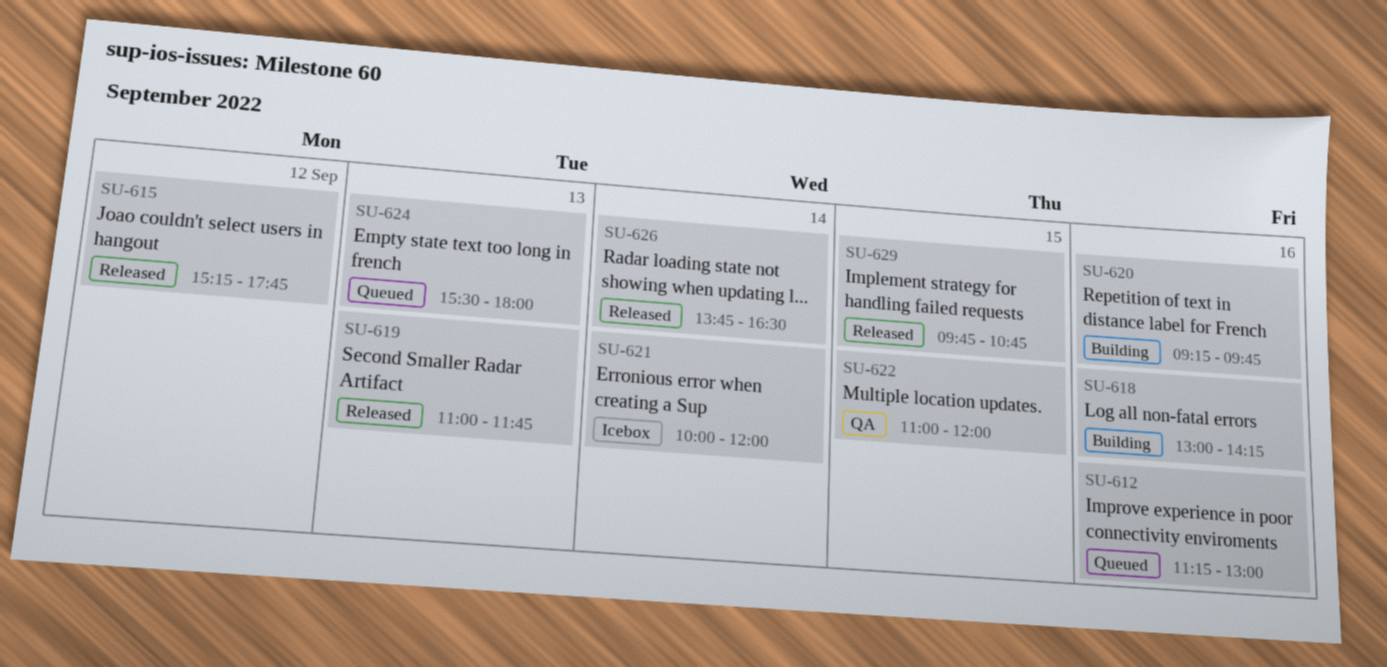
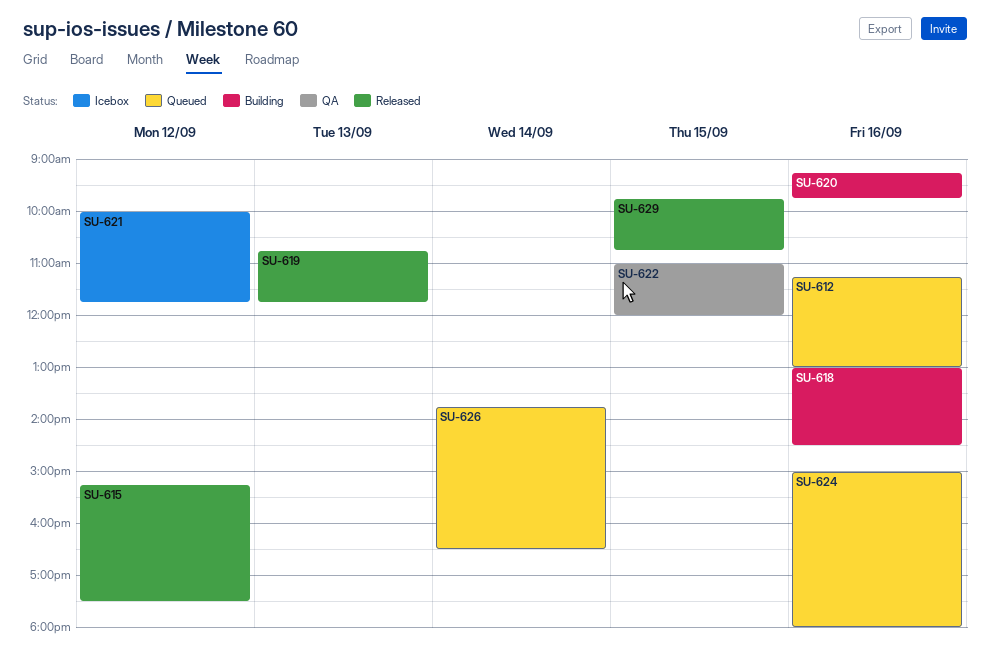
SU-615, ends: 17:45 -> 17:30
SU-618, ends: 14:15 -> 14:30
SU-619, begins: 11:00 -> 10:45
SU-621, day: Sep 14 -> Sep 12
SU-621, ends: 12:00 -> 11:45
SU-624, day: Sep 13 -> Sep 16
SU-624, begins: 15:30 -> 15:00
SU-626, status: Released -> Queued

